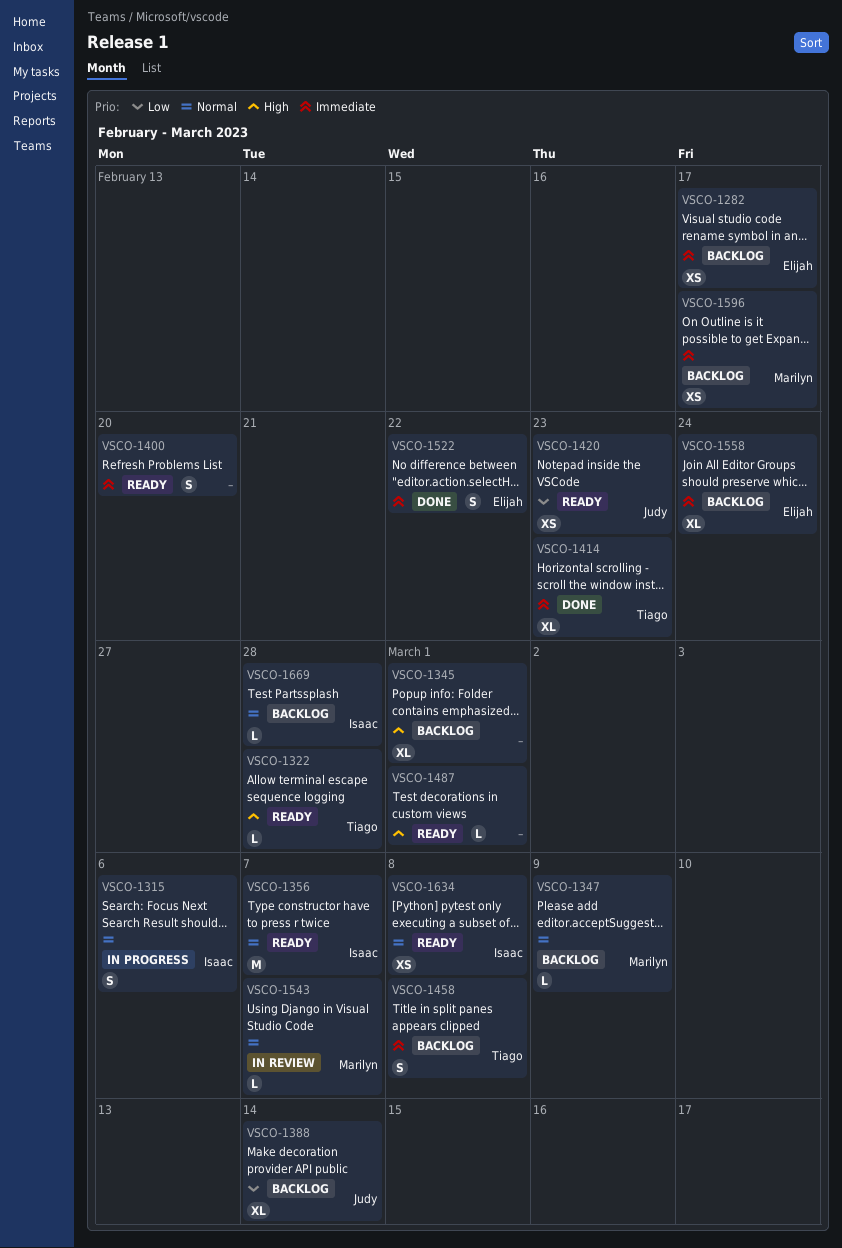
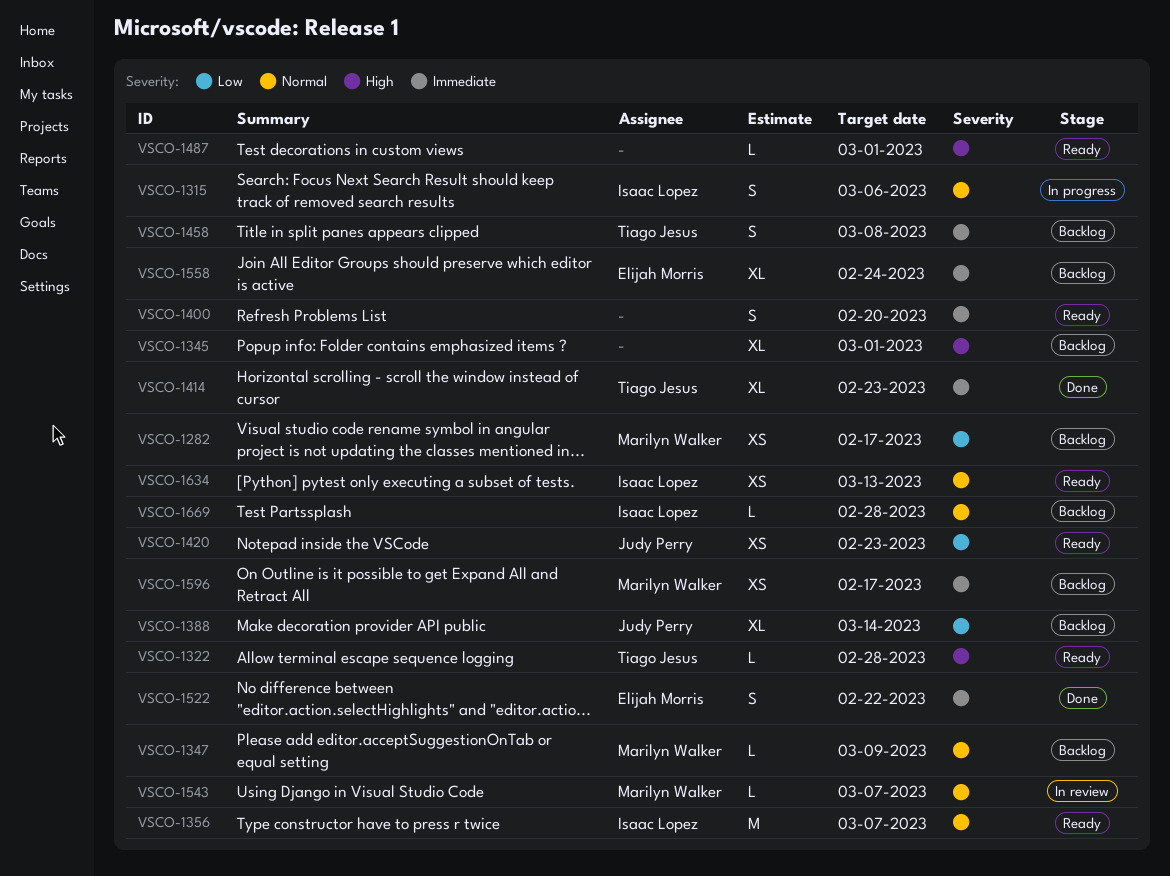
VSCO-1282, owner: Elijah Morris -> Marilyn Walker
VSCO-1282, priority: Immediate -> Low
VSCO-1634, due: Mar 8 -> Mar 13

